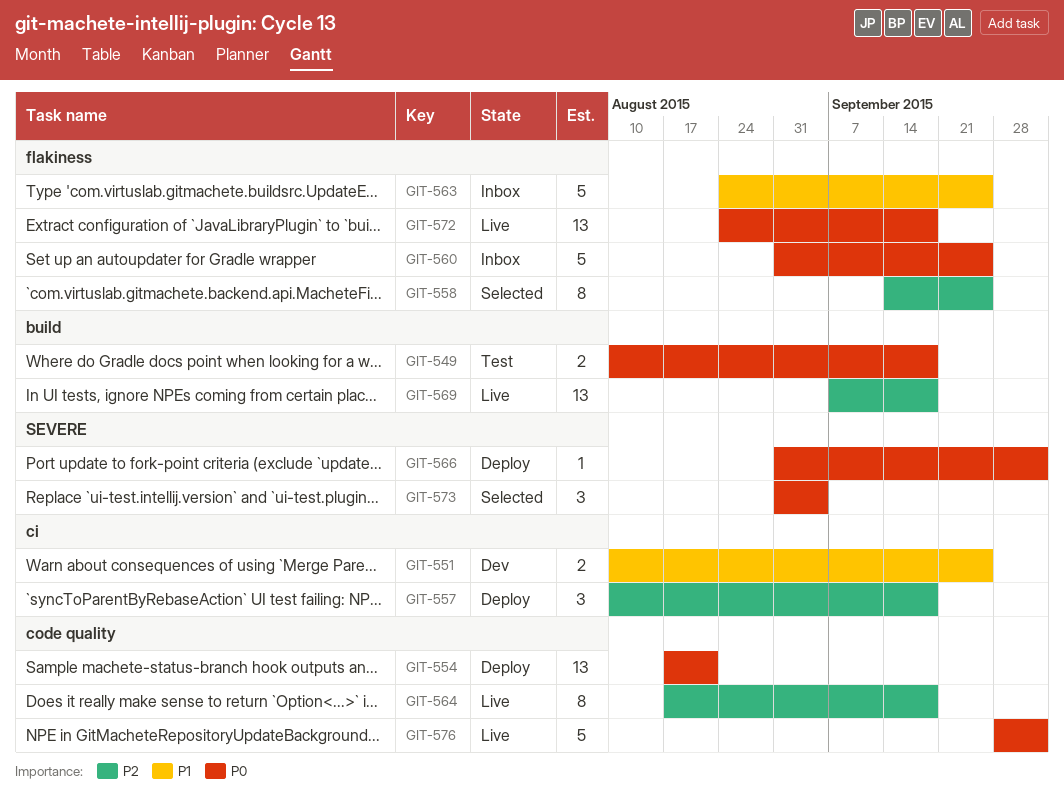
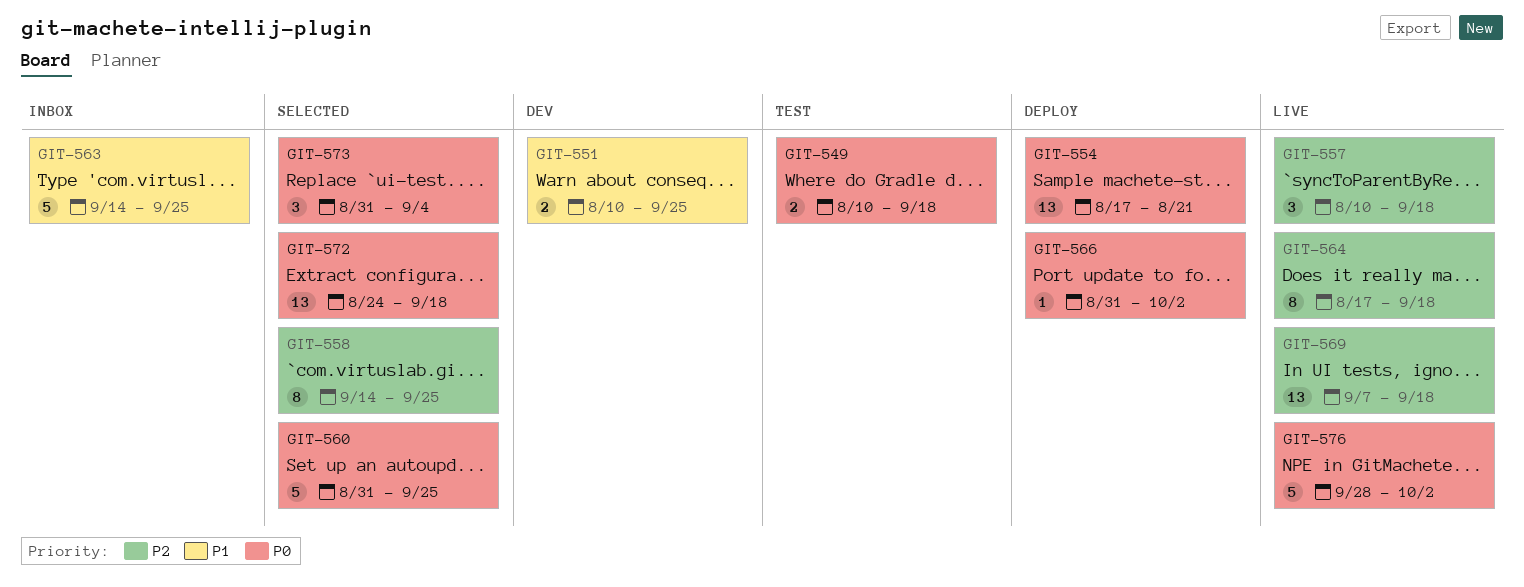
GIT-557, status: Deploy -> Live
GIT-560, status: Inbox -> Selected
GIT-563, start: Aug 24 -> Sep 14
GIT-572, status: Live -> Selected

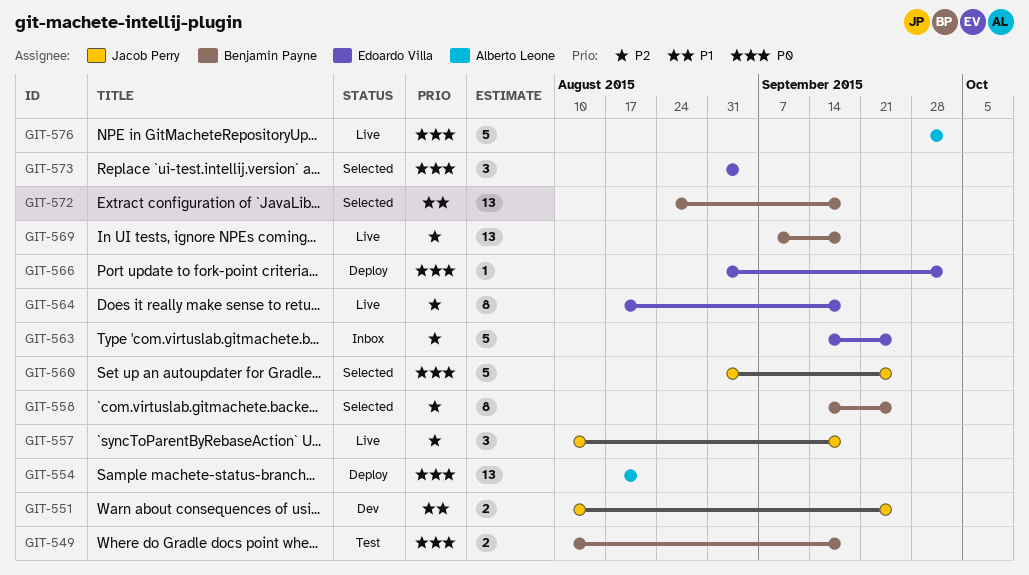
GIT-563, priority: P1 -> P2
GIT-572, priority: P0 -> P1

